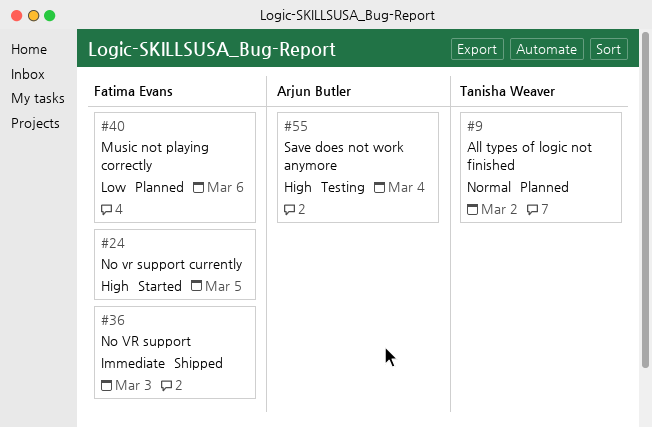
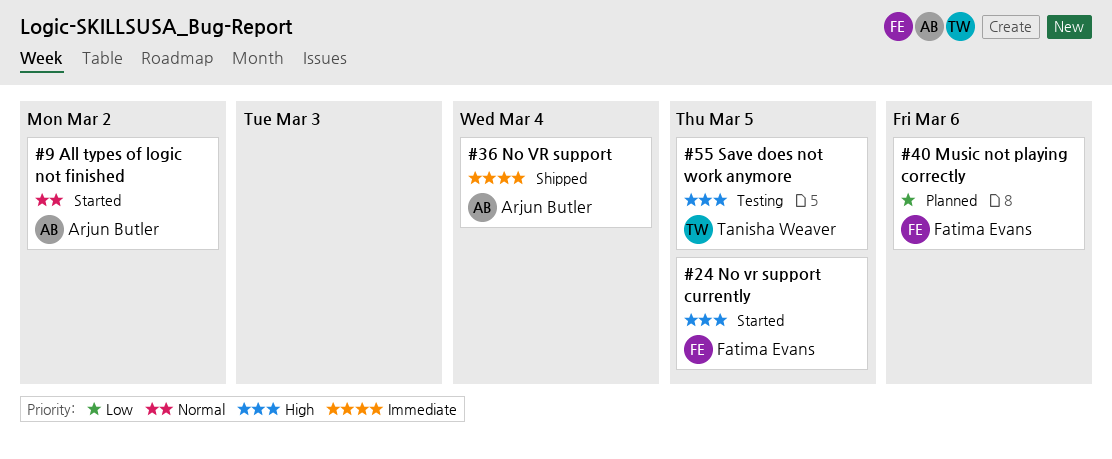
#9, status: Planned -> Started
#9, owner: Tanisha Weaver -> Arjun Butler
#36, owner: Fatima Evans -> Arjun Butler
#36, due: Mar 3 -> Mar 4
#55, owner: Arjun Butler -> Tanisha Weaver
#55, due: Mar 4 -> Mar 5

